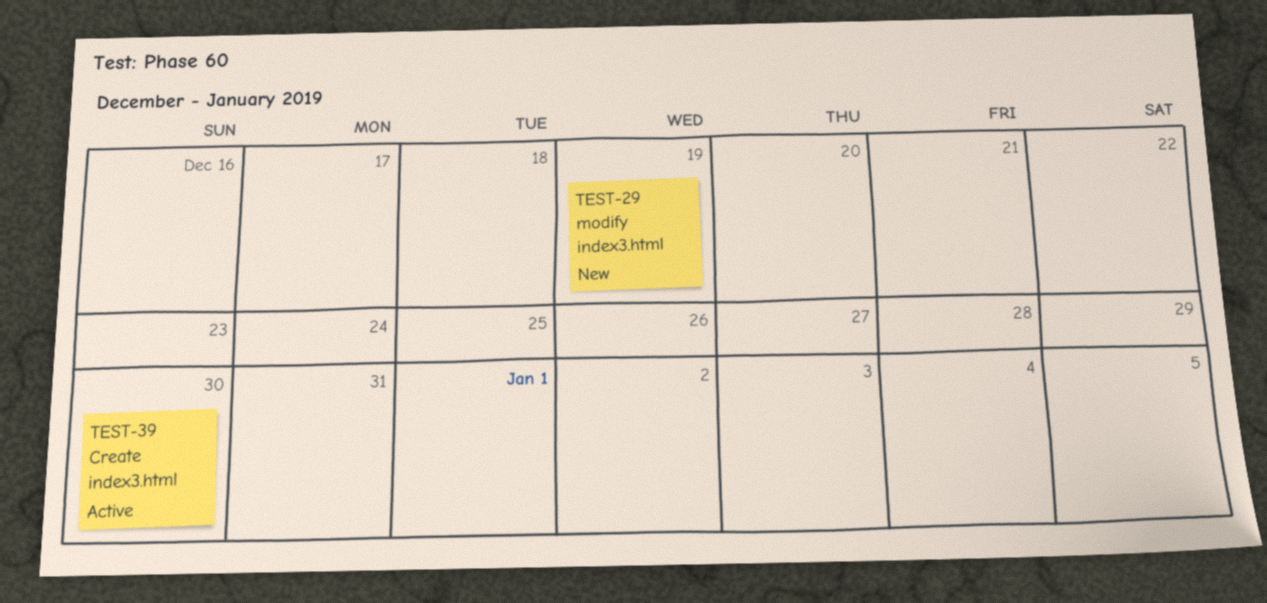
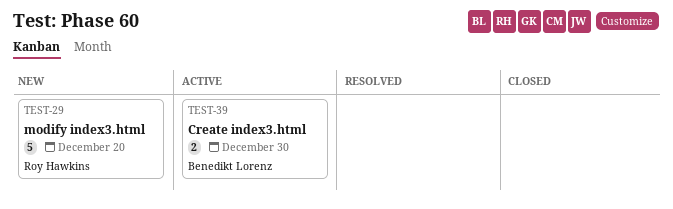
TEST-29, due: Dec 19 -> Dec 20

